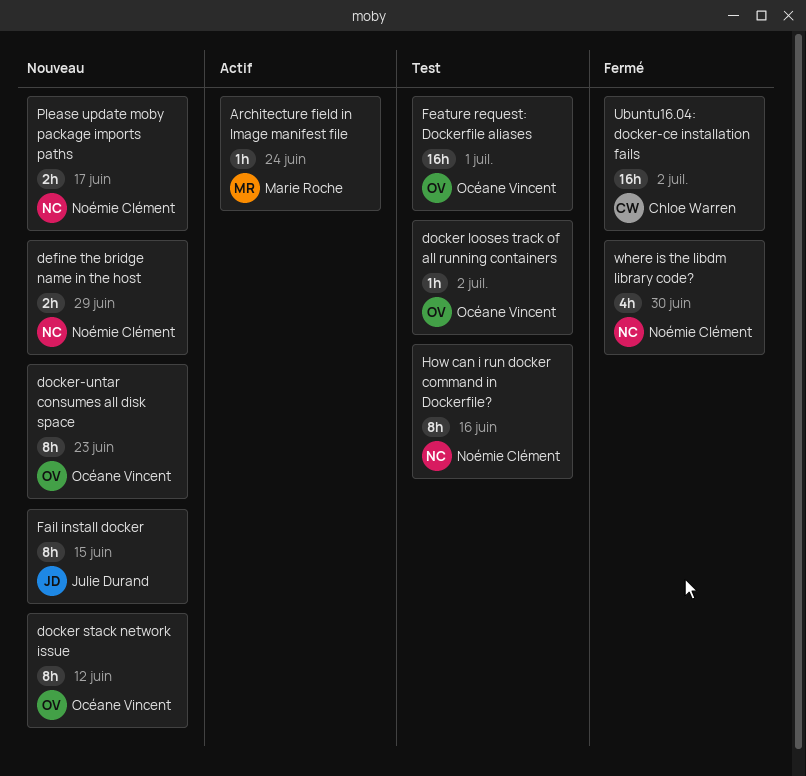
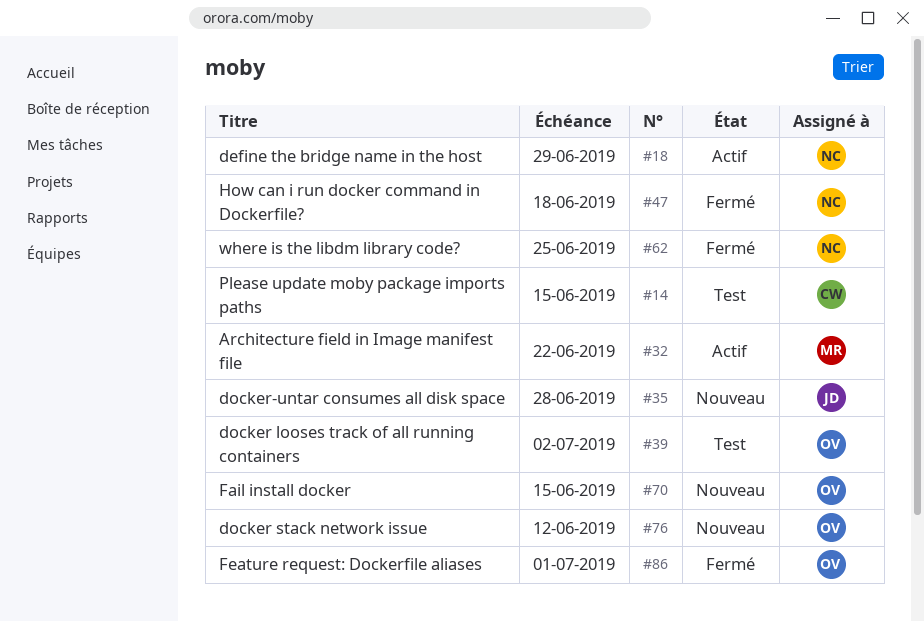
Architecture field in Image manifest file, due: Jun 24 -> Jun 22
define the bridge name in the host, status: Nouveau -> Actif
docker-untar consumes all disk space, owner: Océane Vincent -> Julie Durand
docker-untar consumes all disk space, due: Jun 23 -> Jun 28
Fail install docker, owner: Julie Durand -> Océane Vincent
Feature request: Dockerfile aliases, status: Test -> Fermé
How can i run docker command in Dockerfile?, status: Test -> Fermé
How can i run docker command in Dockerfile?, due: Jun 16 -> Jun 18
Please update moby package imports paths, status: Nouveau -> Test
Please update moby package imports paths, owner: Noémie Clément -> Chloe Warren
Please update moby package imports paths, due: Jun 17 -> Jun 15
Ubuntu16.04: docker-ce installation fails: present -> none
where is the libdm library code?, due: Jun 30 -> Jun 25

